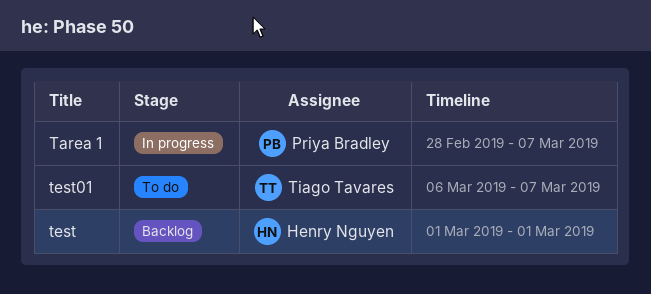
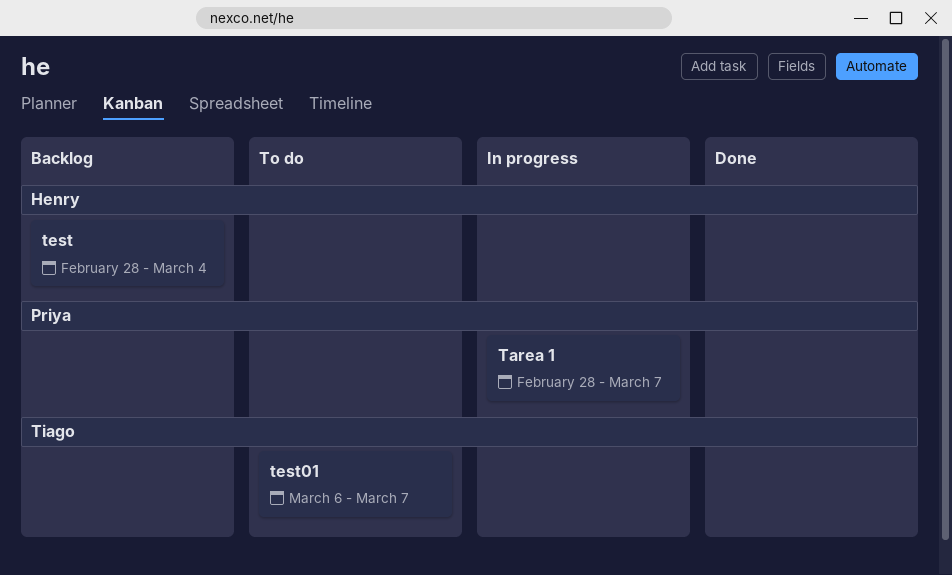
test, start: Mar 1 -> Feb 28
test, due: Mar 1 -> Mar 4

